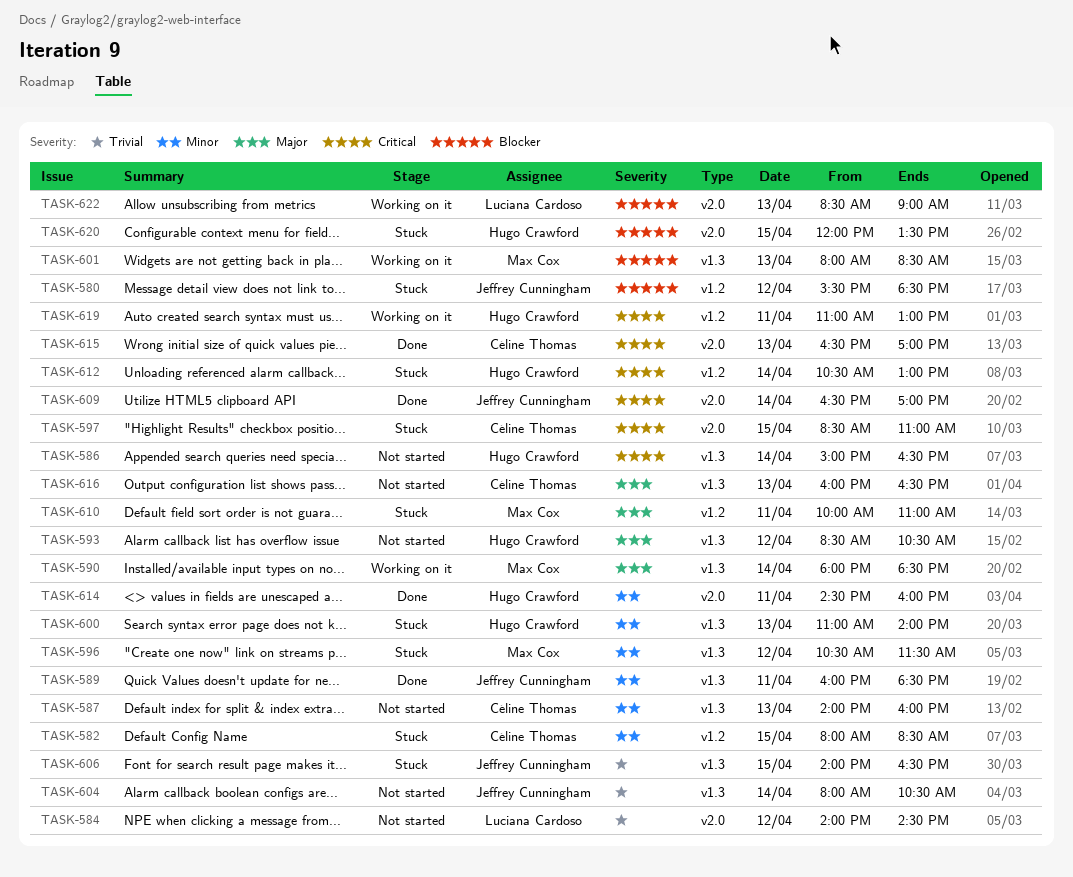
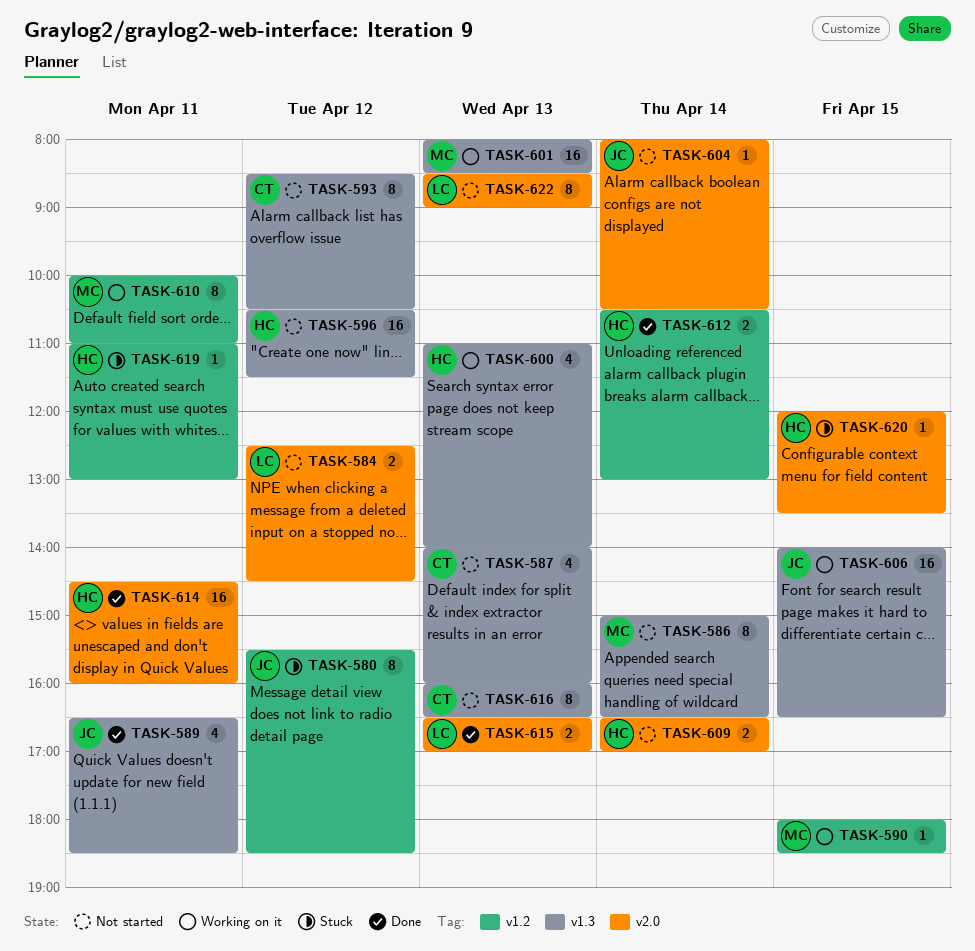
TASK-582: present -> none
TASK-584, begins: 14:00 -> 12:30
TASK-586, owner: Hugo Crawford -> Max Cox
TASK-589, begins: 16:00 -> 16:30
TASK-590, label: v1.3 -> v1.2
TASK-590, day: Apr 14 -> Apr 15
TASK-593, owner: Hugo Crawford -> Céline Thomas
TASK-596, status: Stuck -> Not started
TASK-596, owner: Max Cox -> Hugo Crawford
TASK-597: present -> none
TASK-600, status: Stuck -> Working on it
TASK-604, label: v1.3 -> v2.0
TASK-606, status: Stuck -> Working on it
TASK-609, status: Done -> Not started
TASK-609, owner: Jeffrey Cunningham -> Hugo Crawford
TASK-610, status: Stuck -> Working on it
TASK-612, status: Stuck -> Done
TASK-615, owner: Céline Thomas -> Luciana Cardoso
TASK-619, status: Working on it -> Stuck
TASK-622, status: Working on it -> Not started

